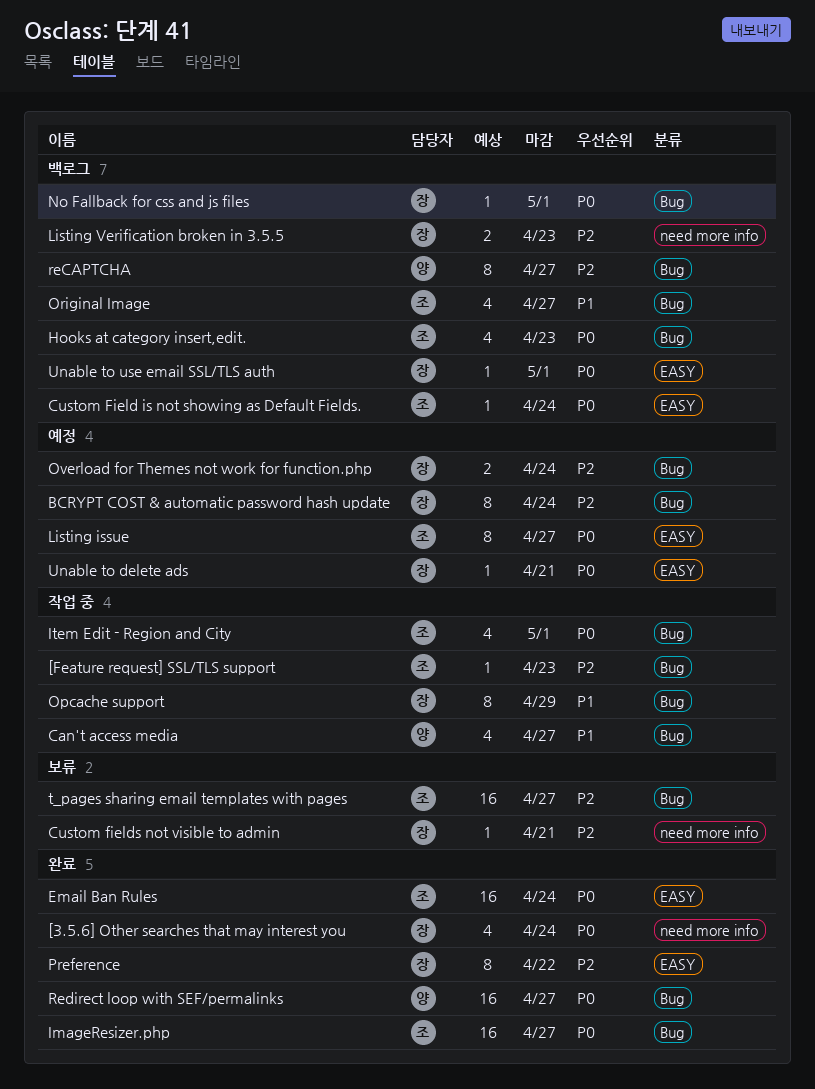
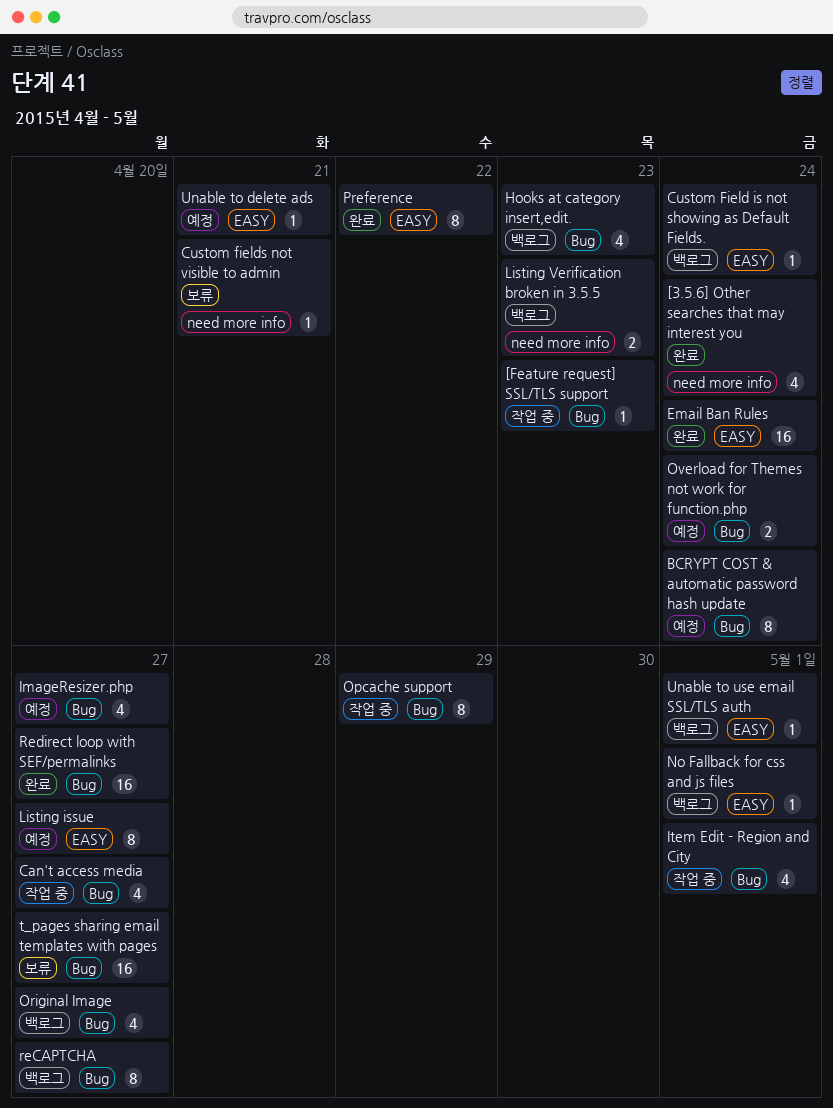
ImageResizer.php, status: 완료 -> 예정
ImageResizer.php, estimate: 16 -> 4
No Fallback for css and js files, label: Bug -> EASY

